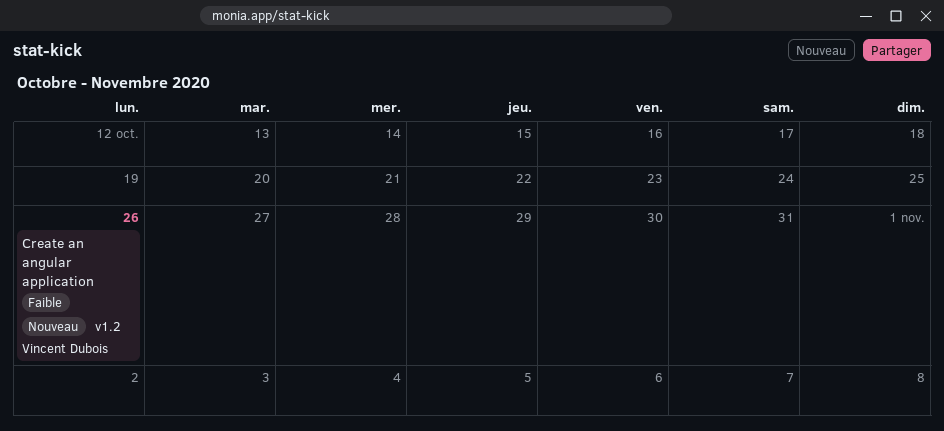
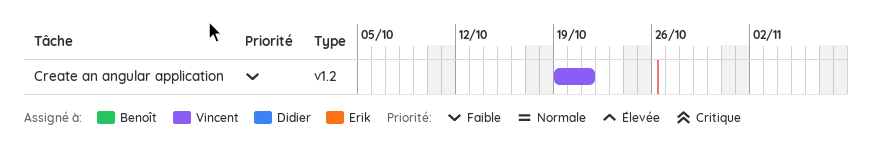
Create an angular application, due: Oct 26 -> Oct 21

